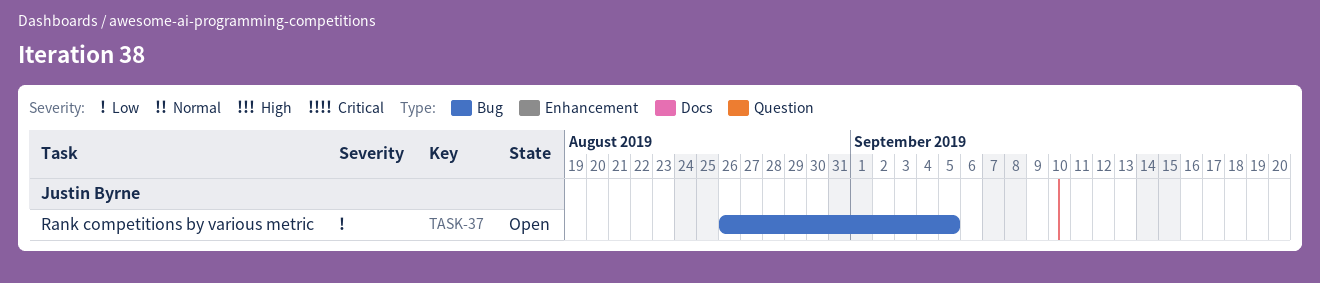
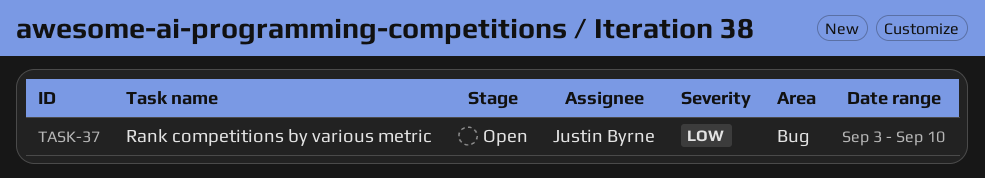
TASK-37, start: Aug 26 -> Sep 3
TASK-37, due: Sep 5 -> Sep 10

